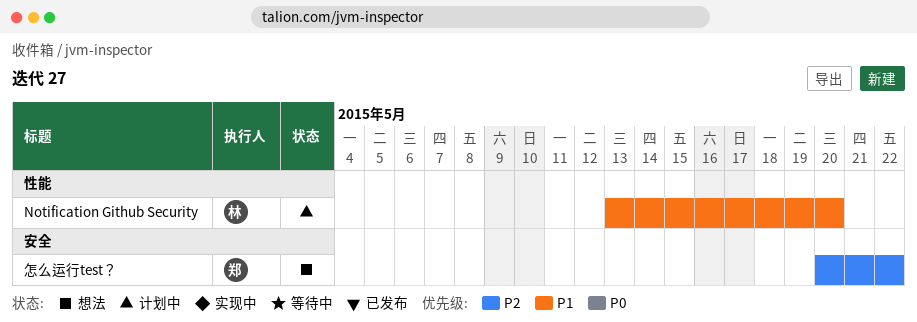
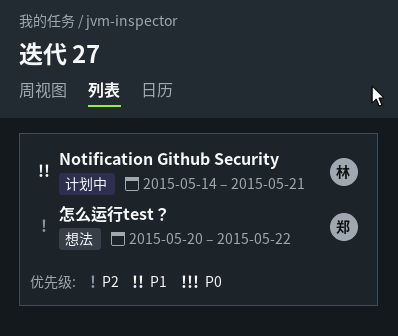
Notification Github Security, start: May 13 -> May 14
Notification Github Security, due: May 20 -> May 21

